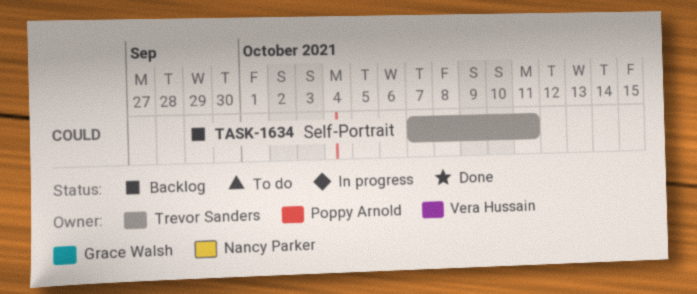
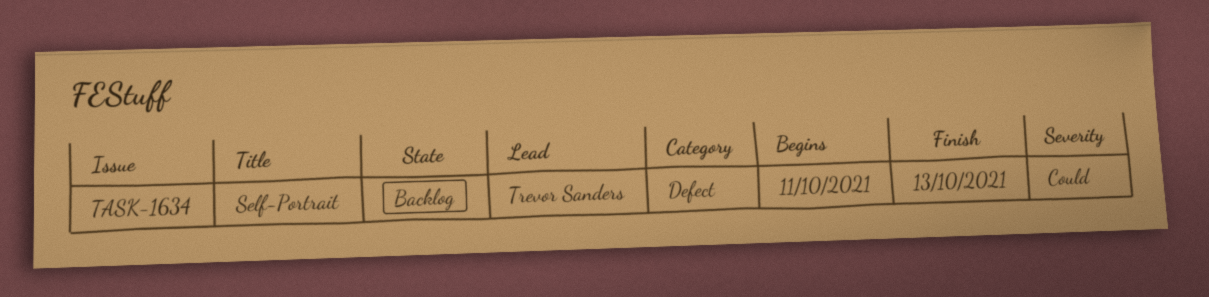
TASK-1634, start: Oct 7 -> Oct 11
TASK-1634, due: Oct 11 -> Oct 13

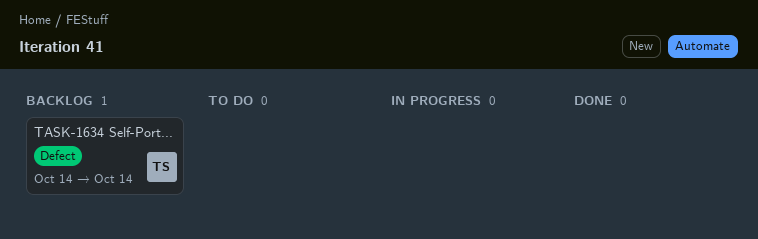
TASK-1634, start: Oct 11 -> Oct 14
TASK-1634, due: Oct 13 -> Oct 14

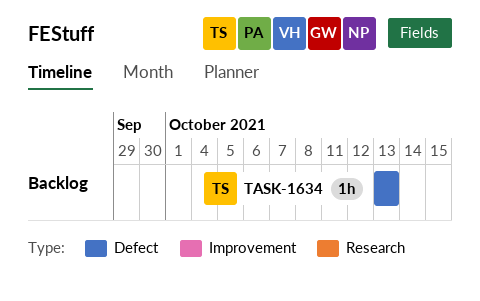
TASK-1634, start: Oct 14 -> Oct 13
TASK-1634, due: Oct 14 -> Oct 13

